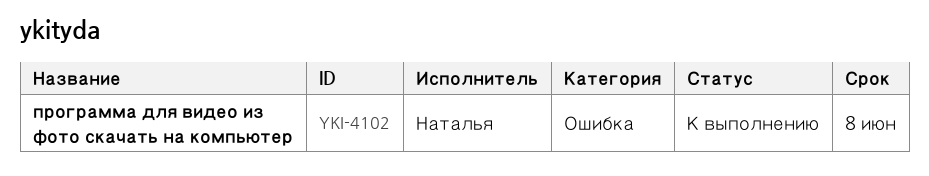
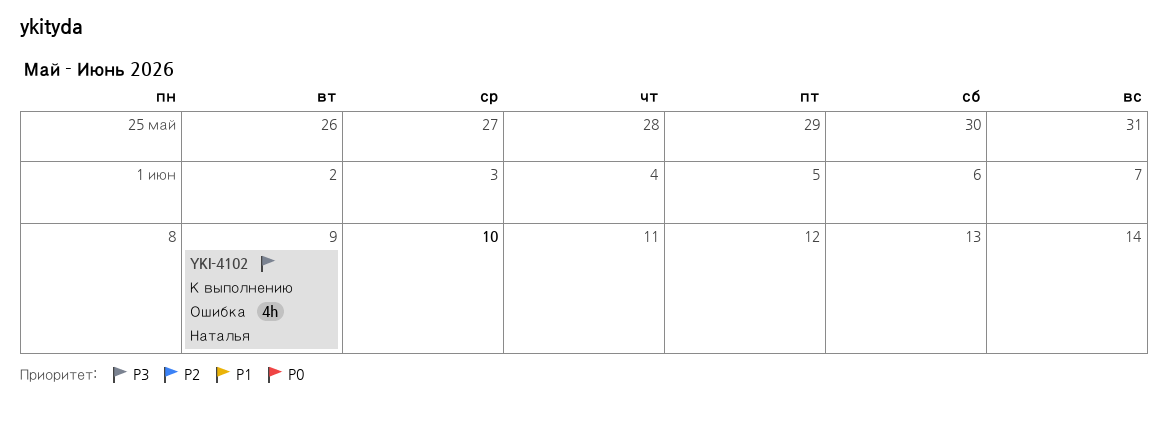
YKI-4102, due: Jun 8 -> Jun 9

